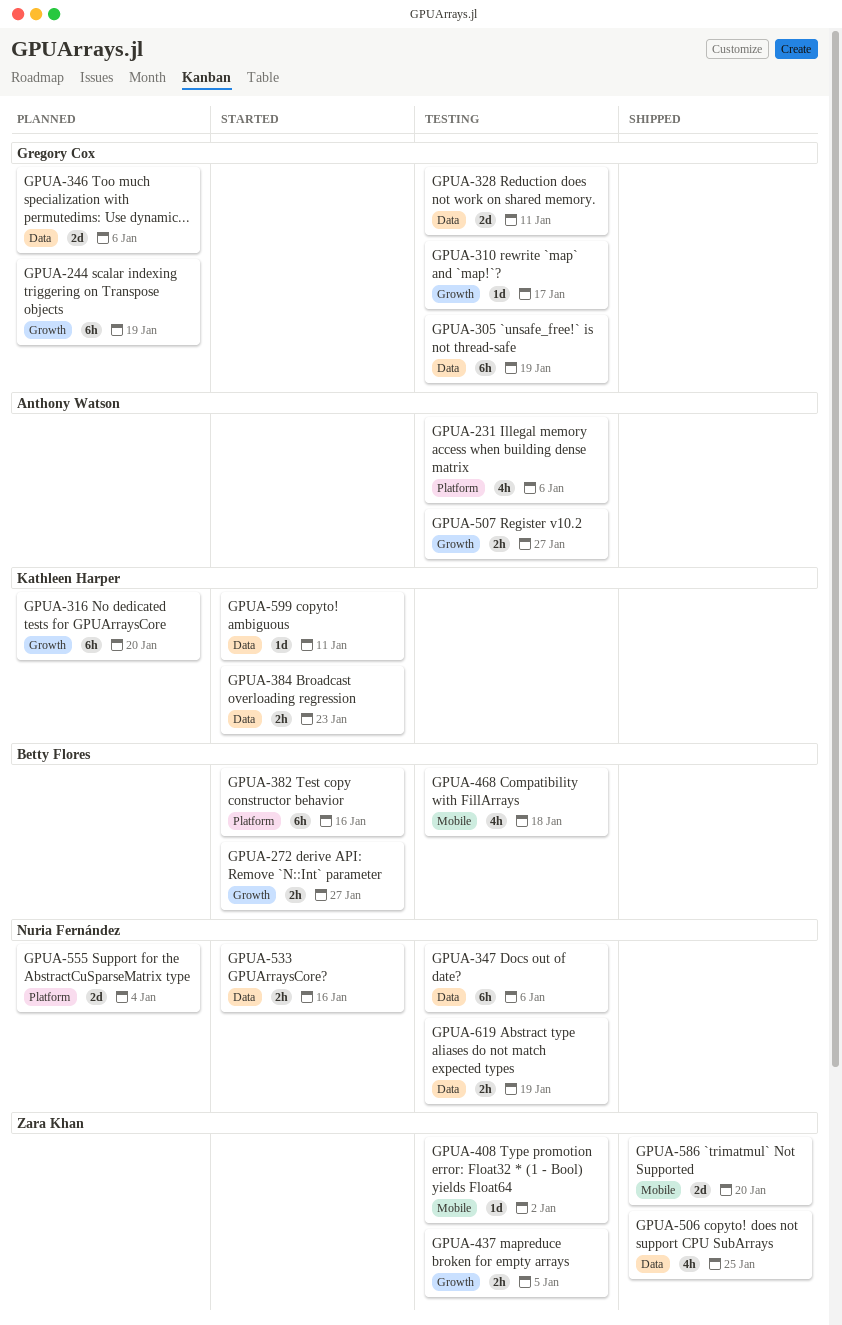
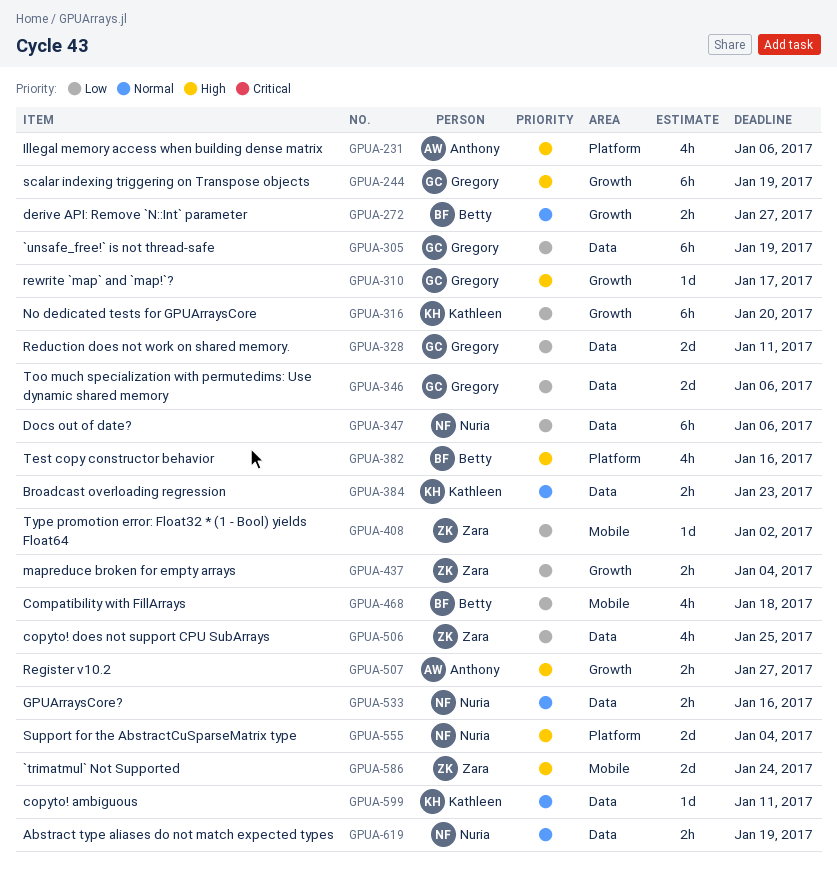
GPUA-382, estimate: 6h -> 4h
GPUA-437, due: Jan 5 -> Jan 4
GPUA-586, due: Jan 20 -> Jan 24

